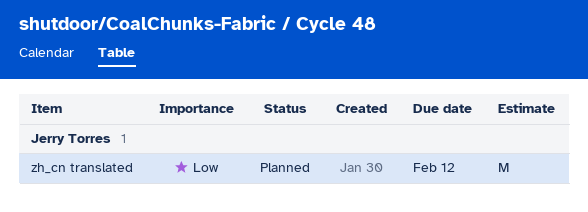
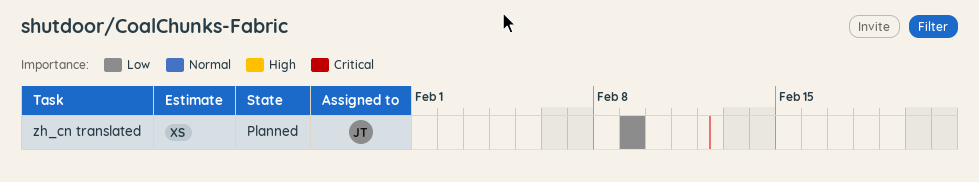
zh_cn translated, estimate: M -> XS
zh_cn translated, due: Feb 12 -> Feb 9

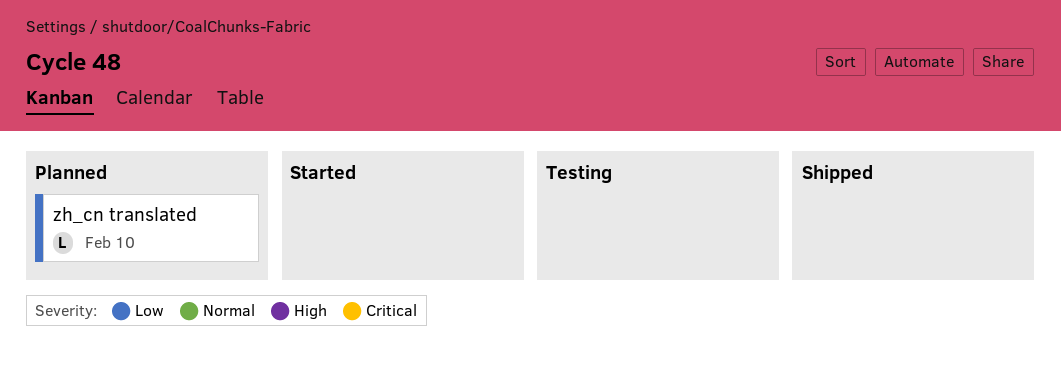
zh_cn translated, estimate: XS -> L
zh_cn translated, due: Feb 9 -> Feb 10

